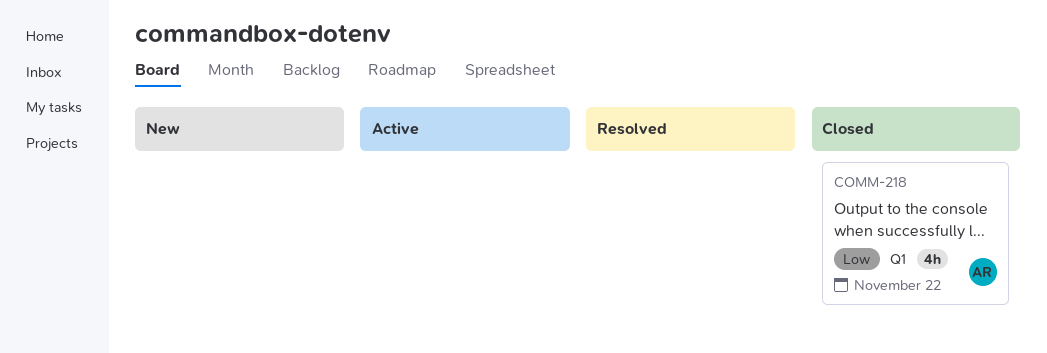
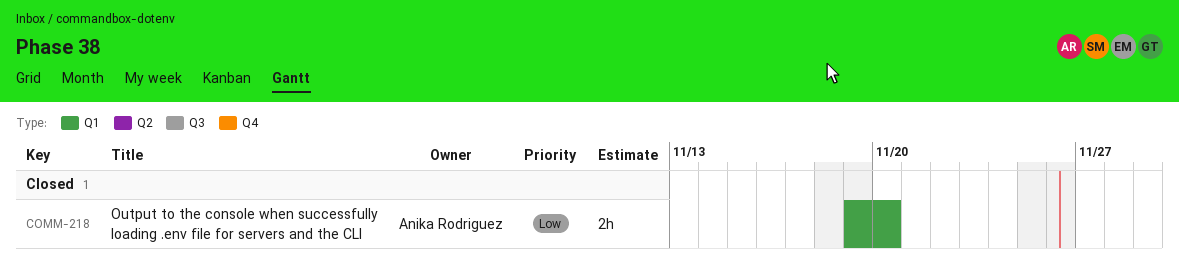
COMM-218, estimate: 4h -> 2h
COMM-218, due: Nov 22 -> Nov 20

